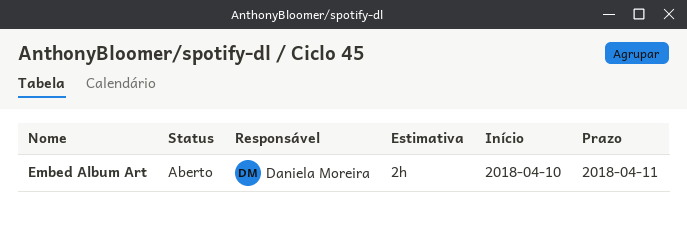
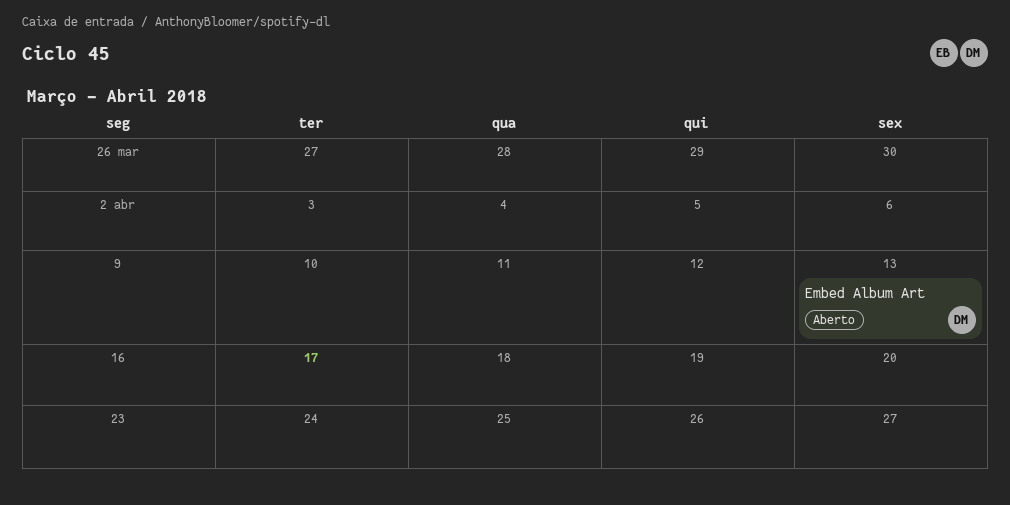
Embed Album Art, due: Apr 11 -> Apr 13

